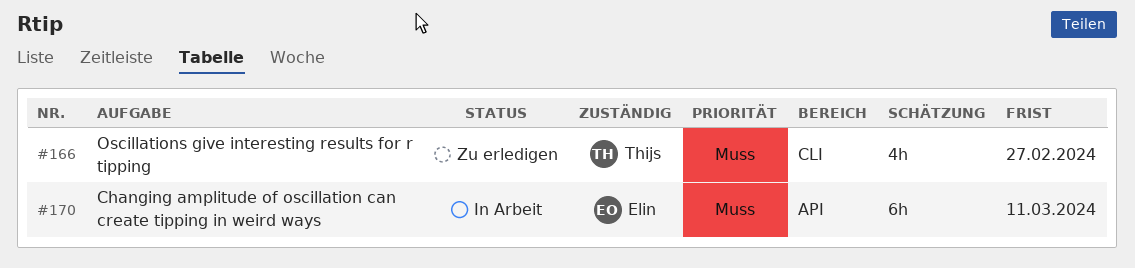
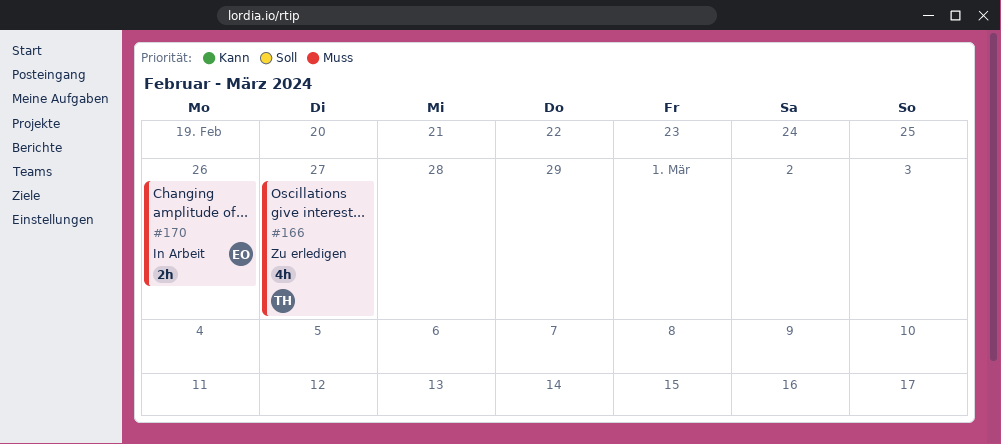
#170, estimate: 6h -> 2h
#170, due: Mar 11 -> Feb 26

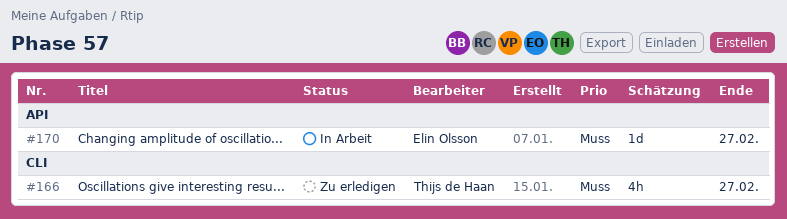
#170, estimate: 2h -> 1d
#170, due: Feb 26 -> Feb 27

